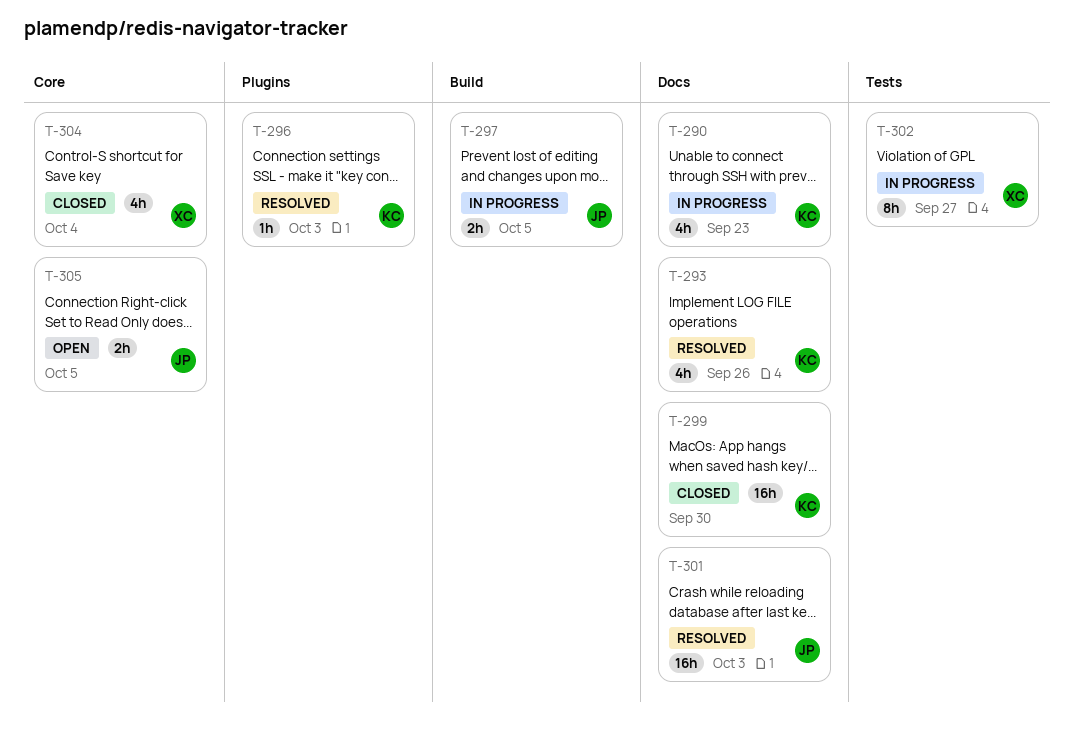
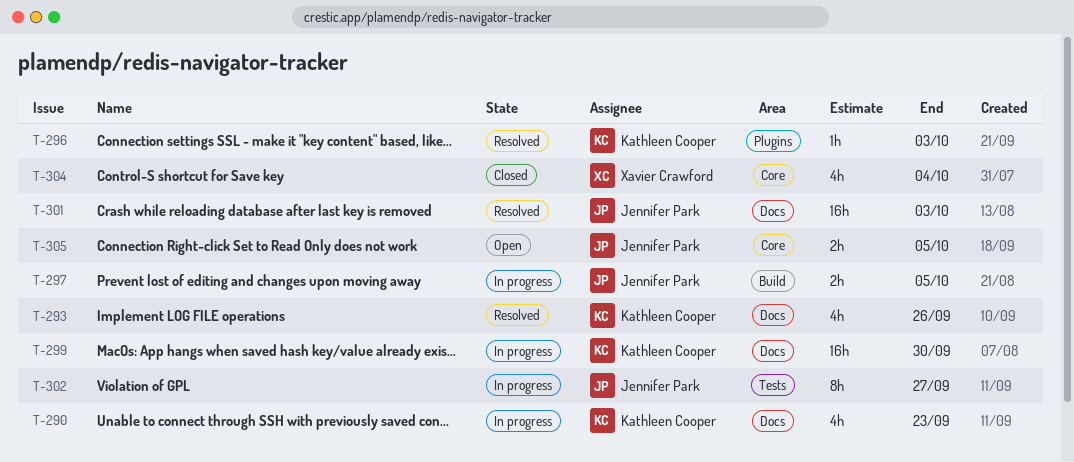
T-299, status: Closed -> In progress
T-302, owner: Xavier Crawford -> Jennifer Park

